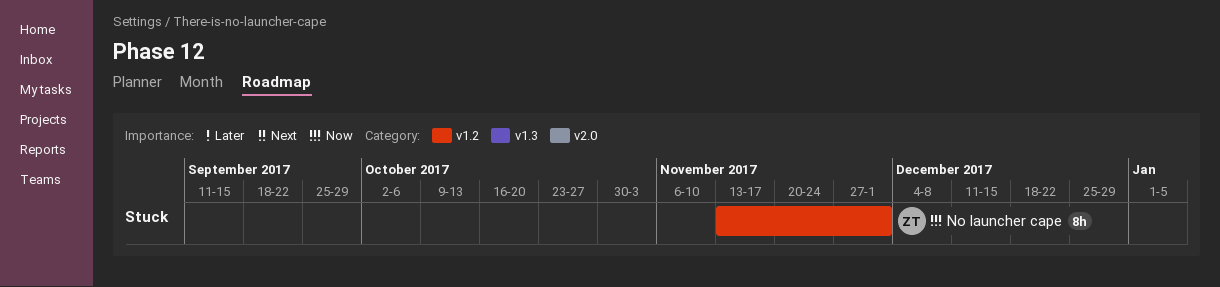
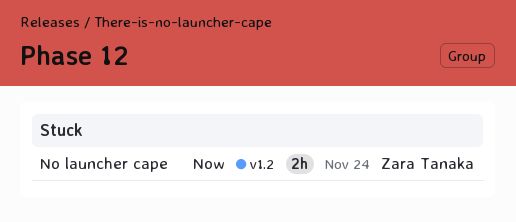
No launcher cape, estimate: 8h -> 2h
No launcher cape, due: Dec 1 -> Nov 24

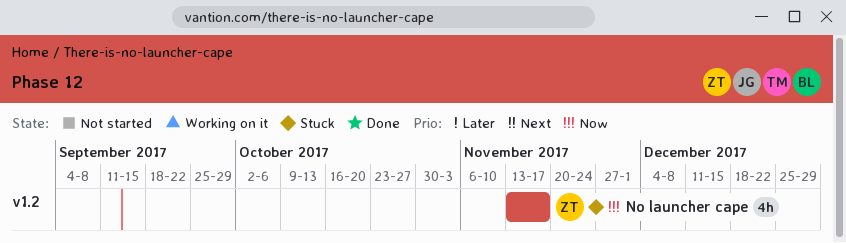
No launcher cape, estimate: 2h -> 4h
No launcher cape, due: Nov 24 -> Nov 17

